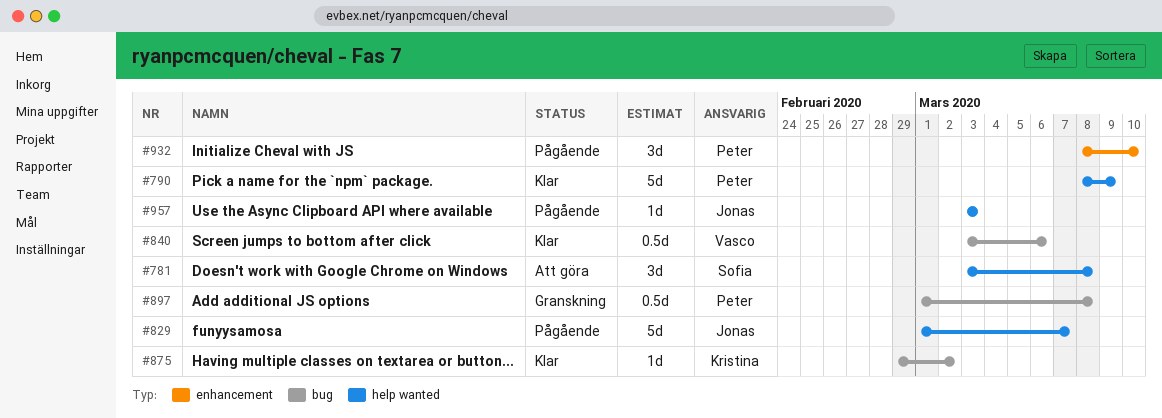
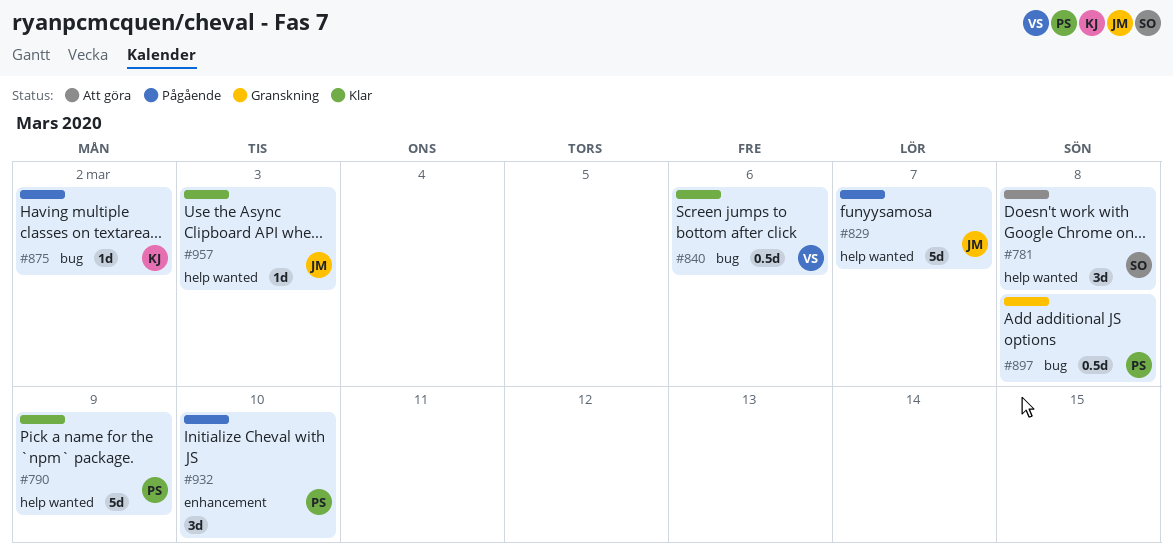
#875, status: Klar -> Pågående
#957, status: Pågående -> Klar

